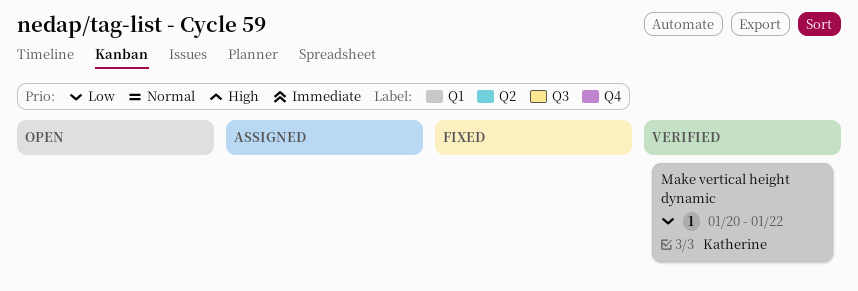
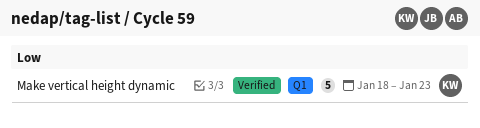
Make vertical height dynamic, estimate: 1 -> 5
Make vertical height dynamic, start: Jan 20 -> Jan 18
Make vertical height dynamic, due: Jan 22 -> Jan 23

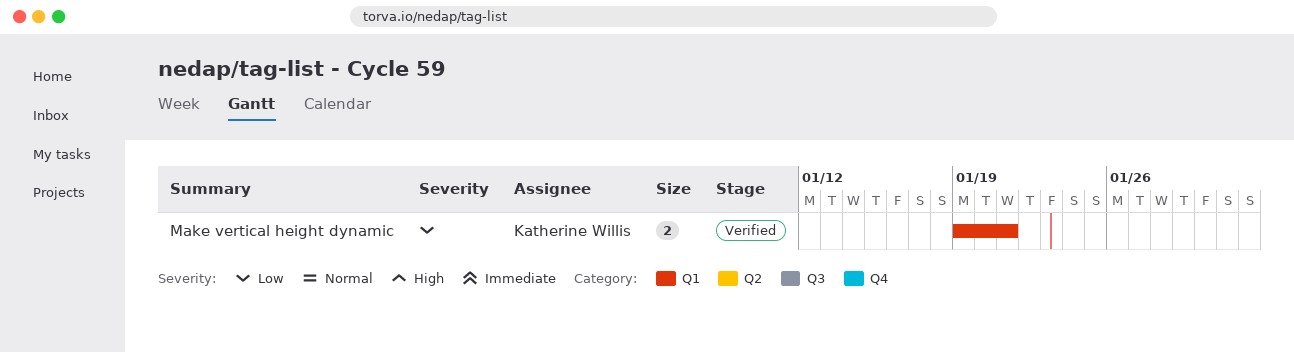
Make vertical height dynamic, estimate: 5 -> 2
Make vertical height dynamic, start: Jan 18 -> Jan 19
Make vertical height dynamic, due: Jan 23 -> Jan 21

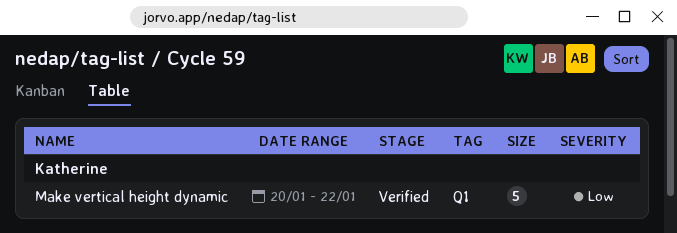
Make vertical height dynamic, estimate: 2 -> 5
Make vertical height dynamic, start: Jan 19 -> Jan 20
Make vertical height dynamic, due: Jan 21 -> Jan 22

